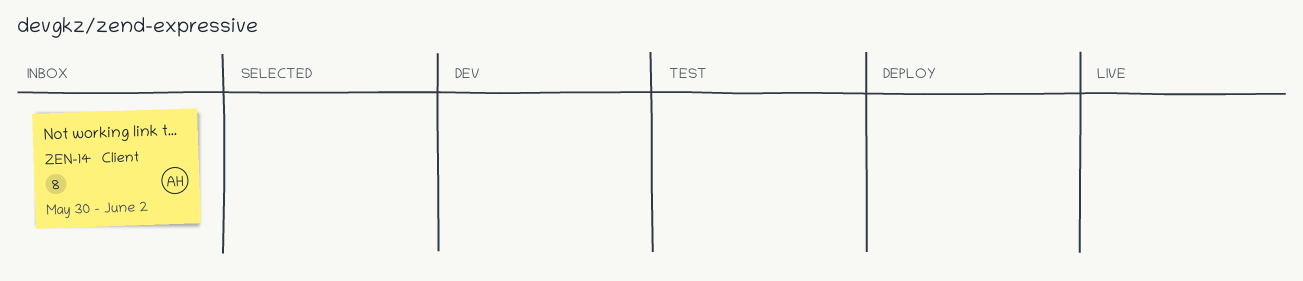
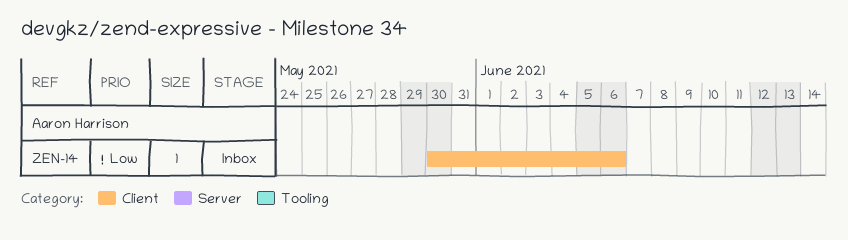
ZEN-14, estimate: 8 -> 1
ZEN-14, due: Jun 2 -> Jun 6

